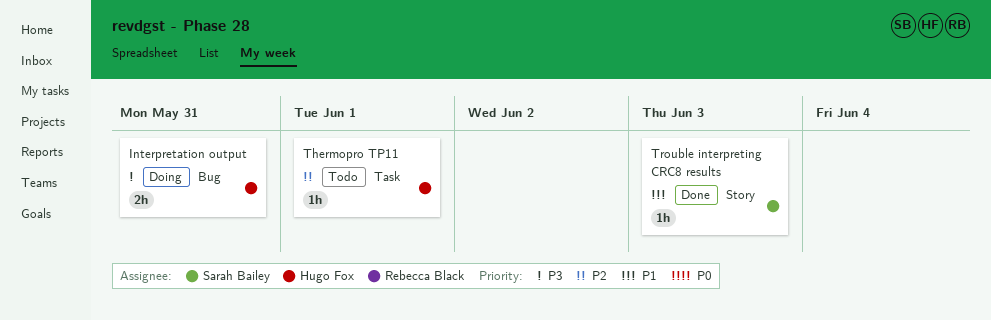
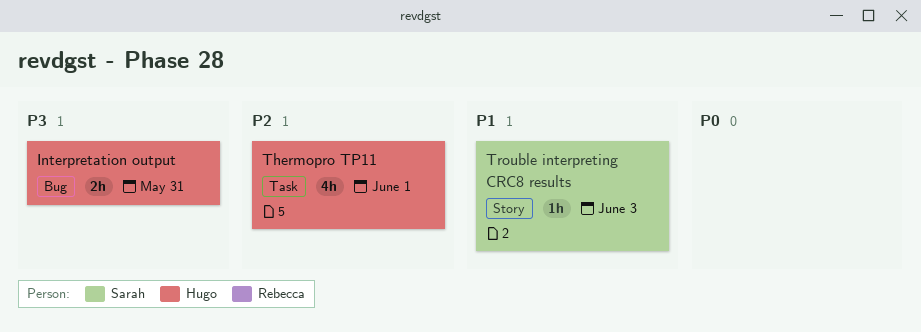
Thermopro TP11, estimate: 1h -> 4h

